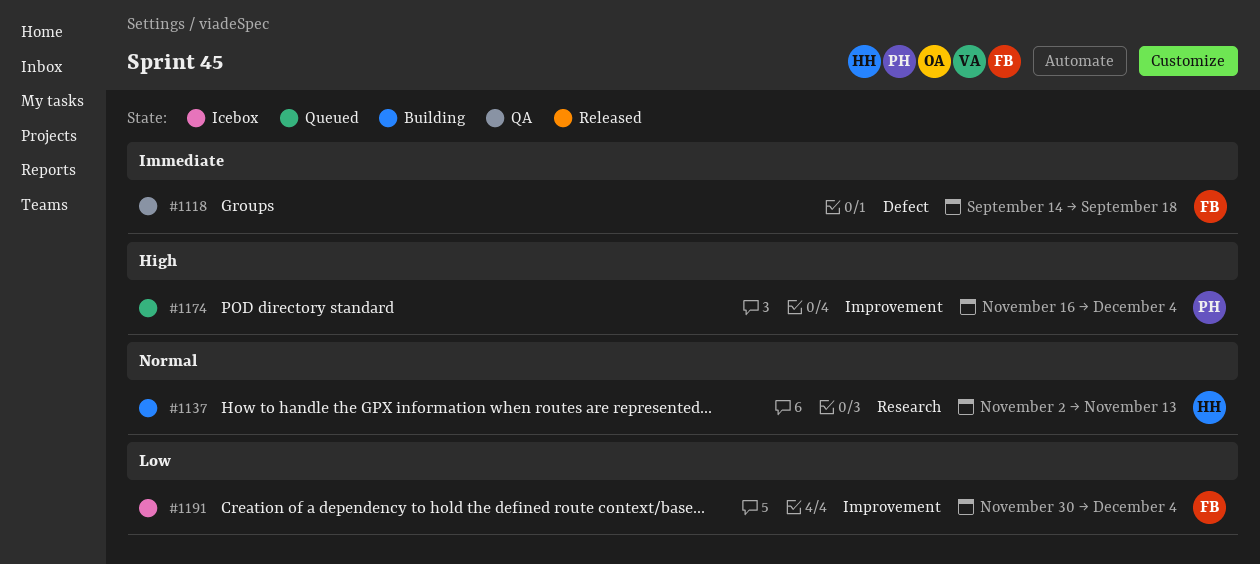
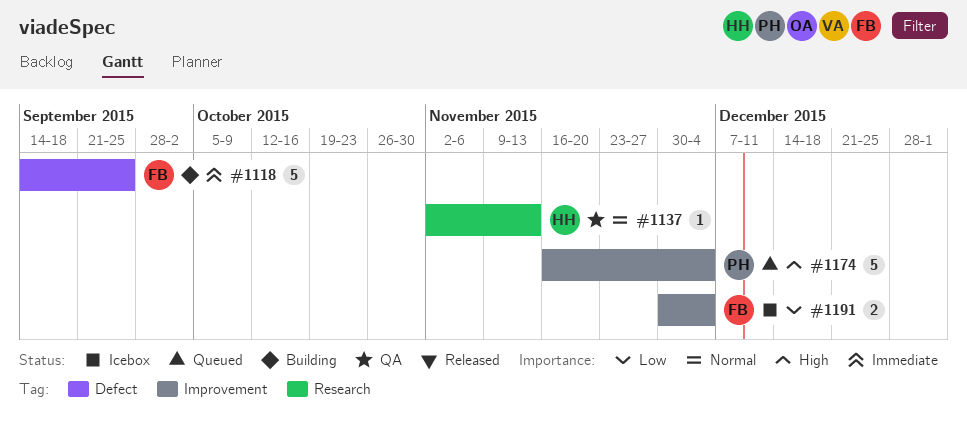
#1118, status: QA -> Building
#1118, due: Sep 18 -> Sep 25
#1137, status: Building -> QA

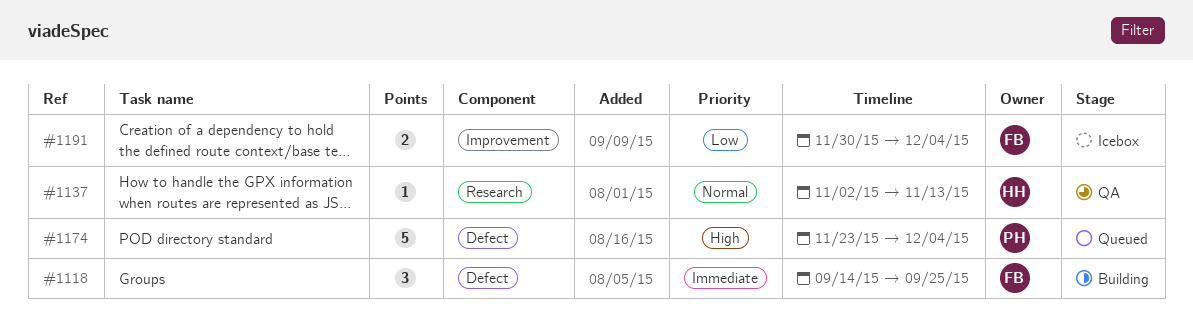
#1118, estimate: 5 -> 3
#1174, label: Improvement -> Defect
#1174, start: Nov 16 -> Nov 23

